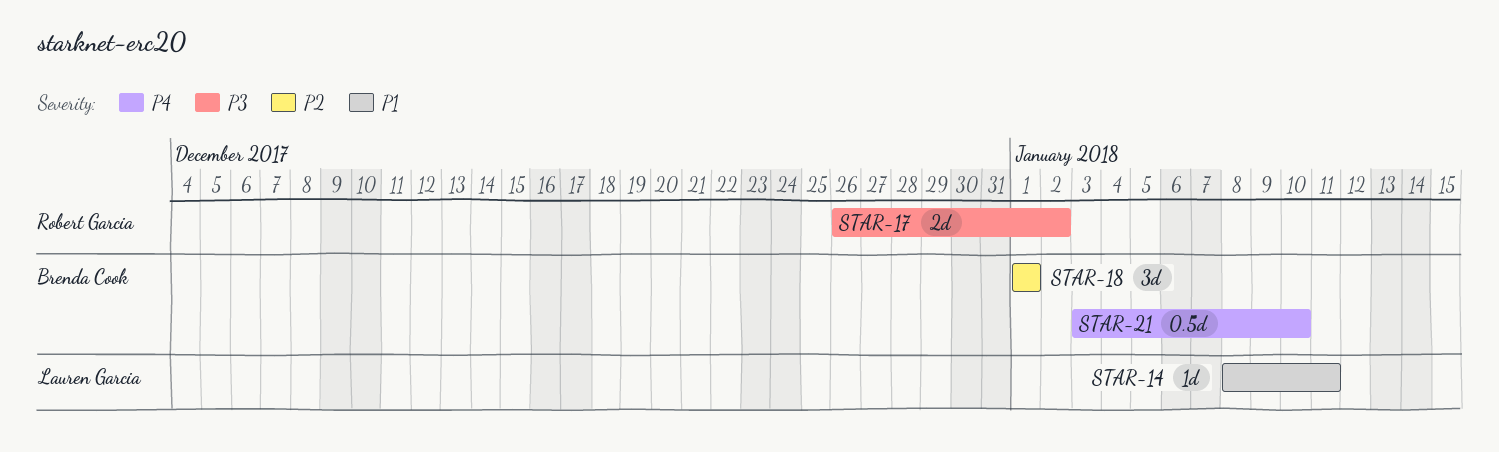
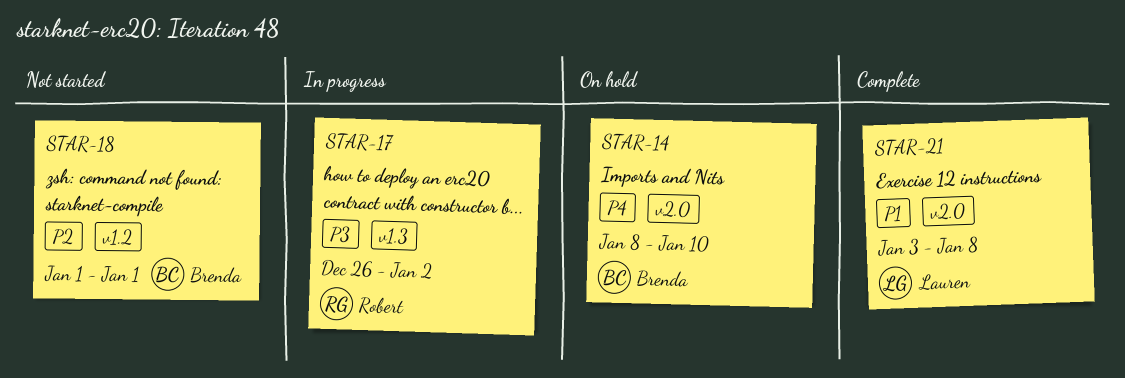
STAR-14, owner: Lauren Garcia -> Brenda Cook
STAR-14, priority: P1 -> P4
STAR-14, due: Jan 11 -> Jan 10
STAR-21, owner: Brenda Cook -> Lauren Garcia
STAR-21, priority: P4 -> P1
STAR-21, due: Jan 10 -> Jan 8

